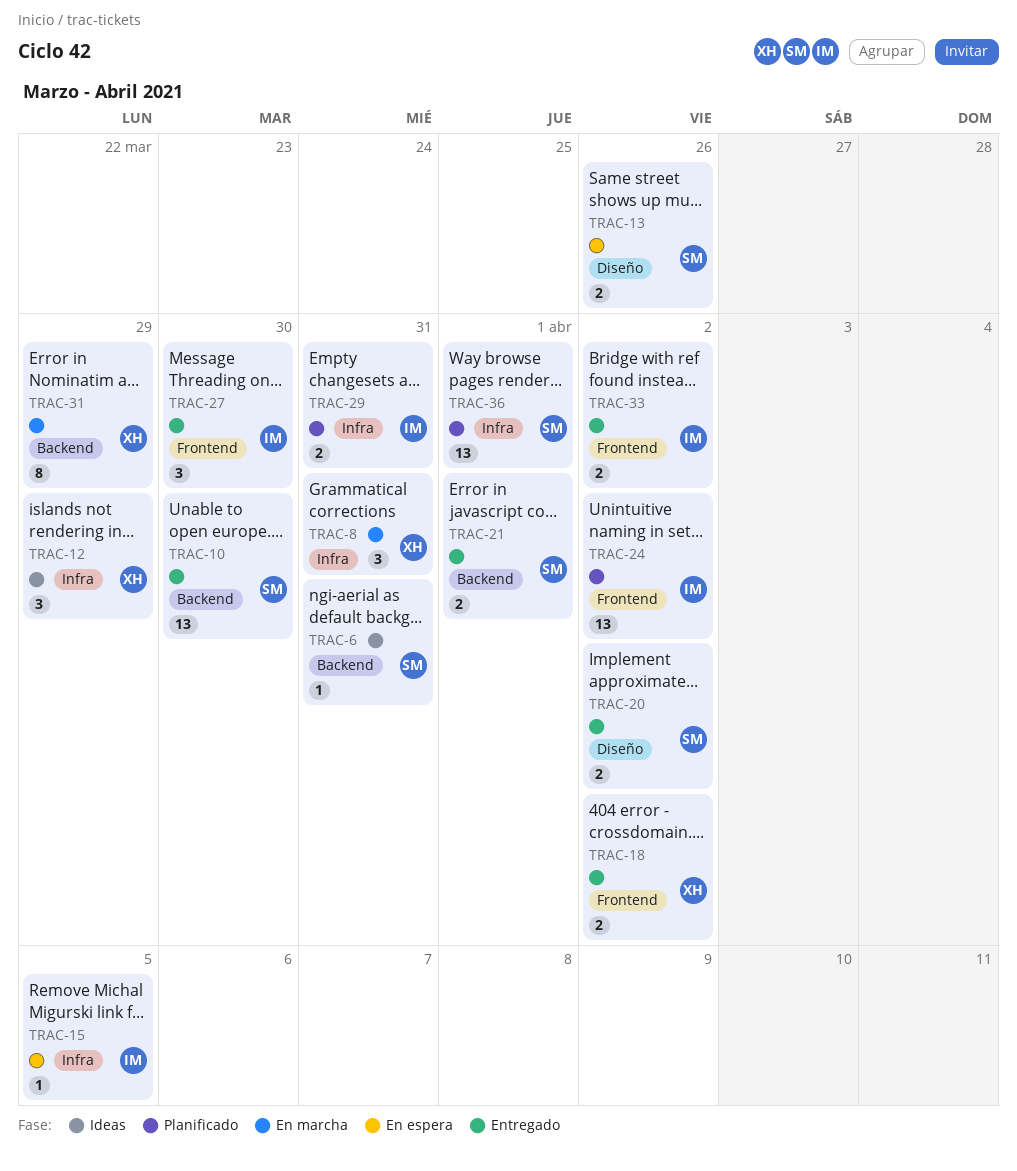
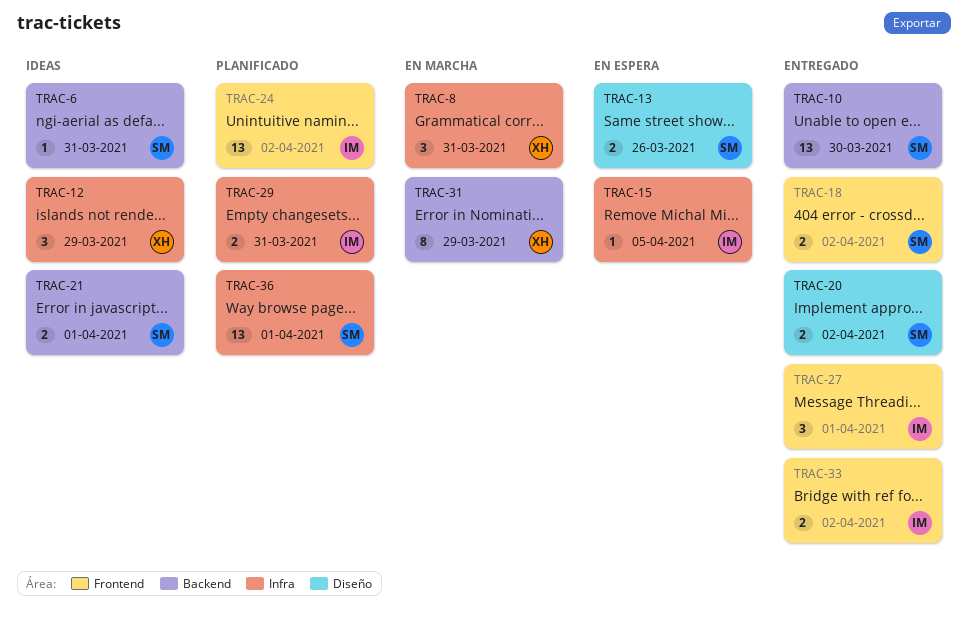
TRAC-18, owner: XH -> SM
TRAC-21, status: Entregado -> Ideas
TRAC-27, due: Mar 30 -> Apr 1

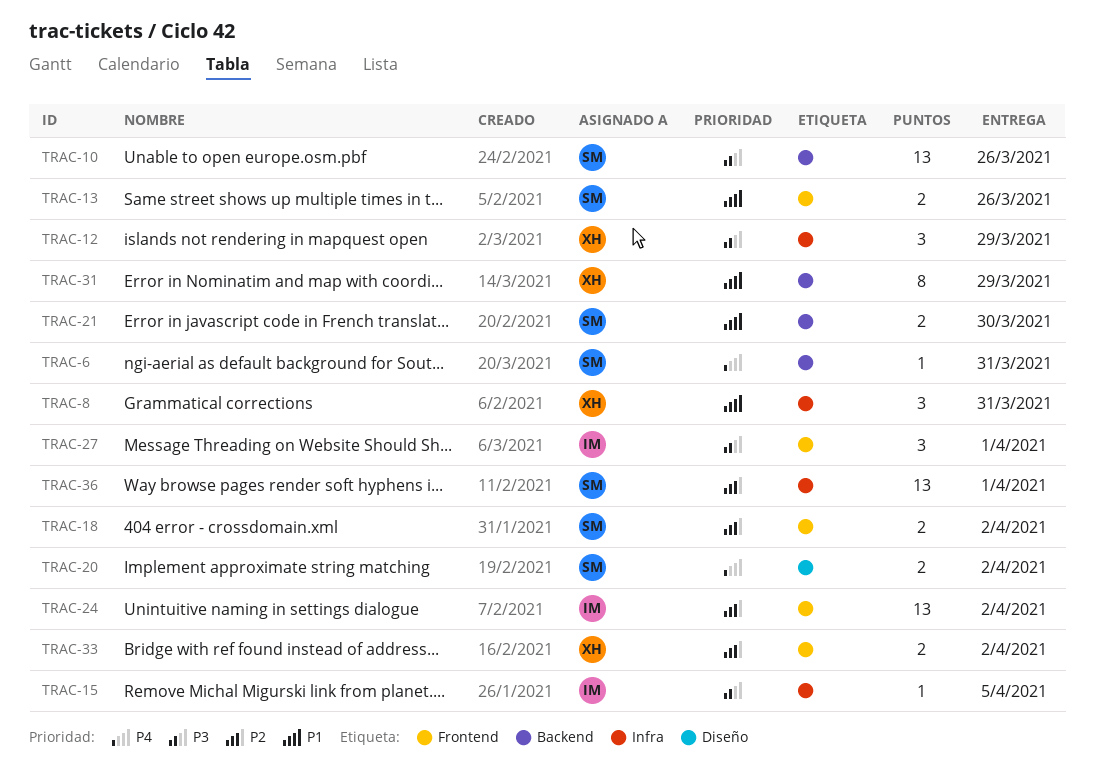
TRAC-10, due: Mar 30 -> Mar 26
TRAC-13, label: Diseño -> Frontend
TRAC-21, due: Apr 1 -> Mar 30
TRAC-29: present -> none
TRAC-33, owner: IM -> XH

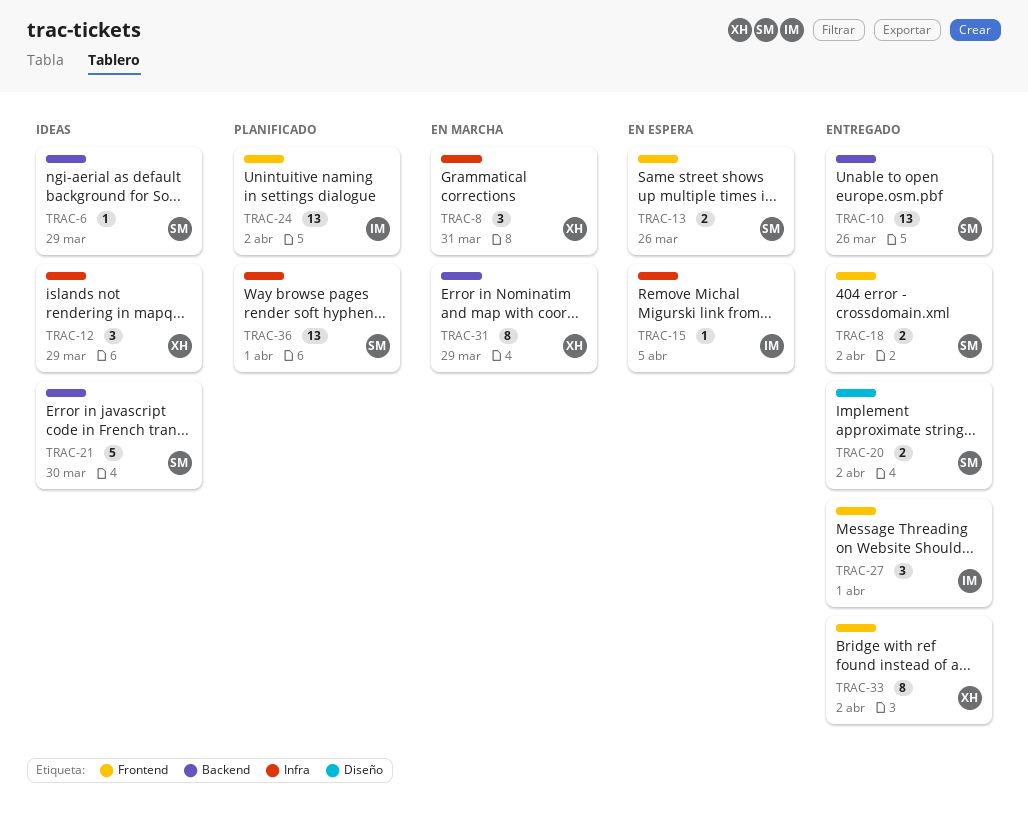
TRAC-6, due: Mar 31 -> Mar 29
TRAC-21, estimate: 2 -> 5
TRAC-33, estimate: 2 -> 8

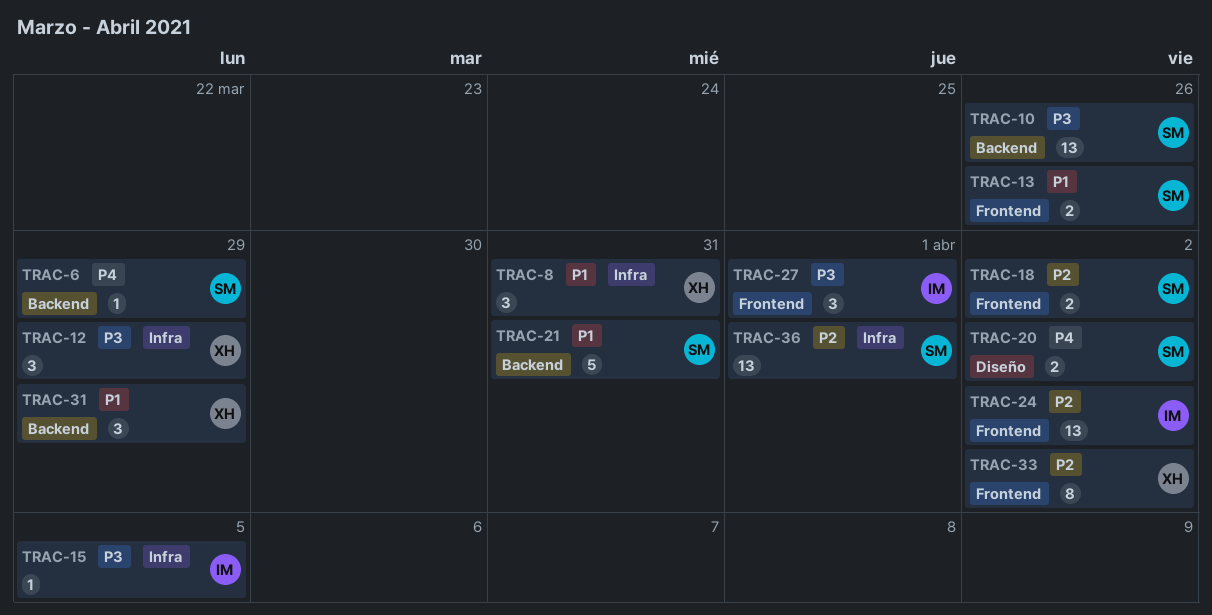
TRAC-21, due: Mar 30 -> Mar 31
TRAC-31, estimate: 8 -> 3

